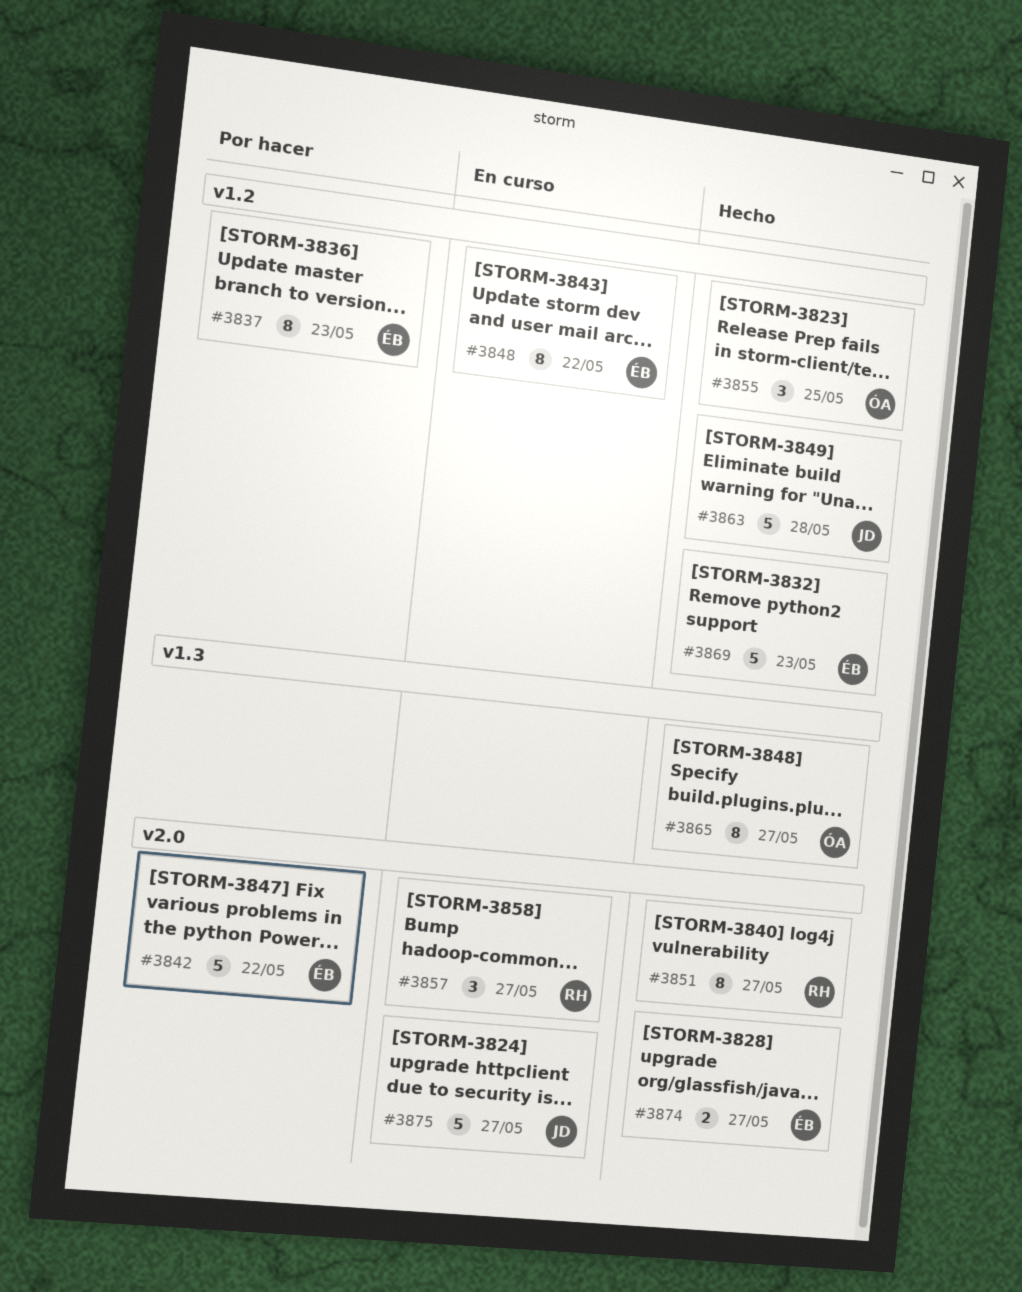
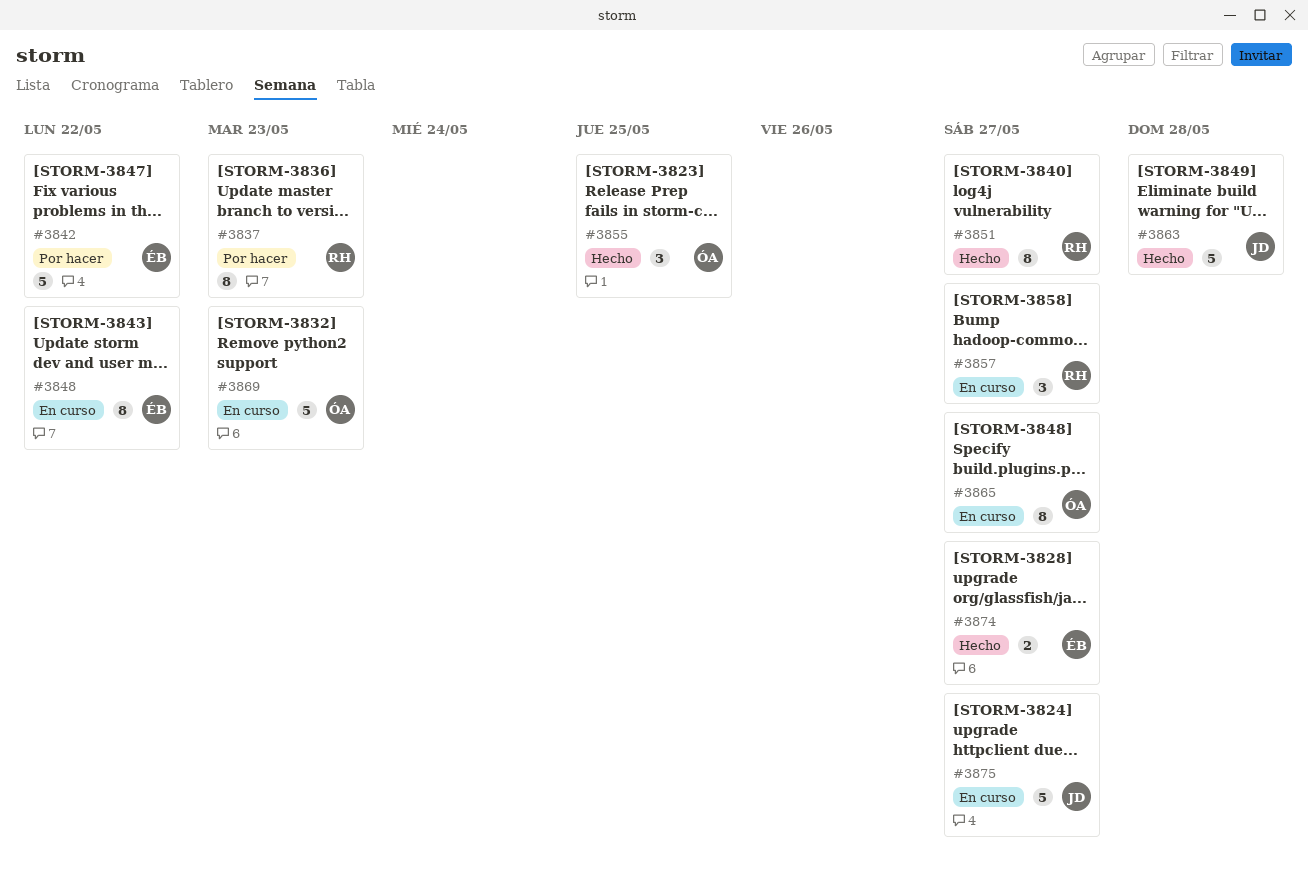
#3837, owner: ÉB -> RH
#3865, status: Hecho -> En curso
#3869, status: Hecho -> En curso
#3869, owner: ÉB -> ÓA

